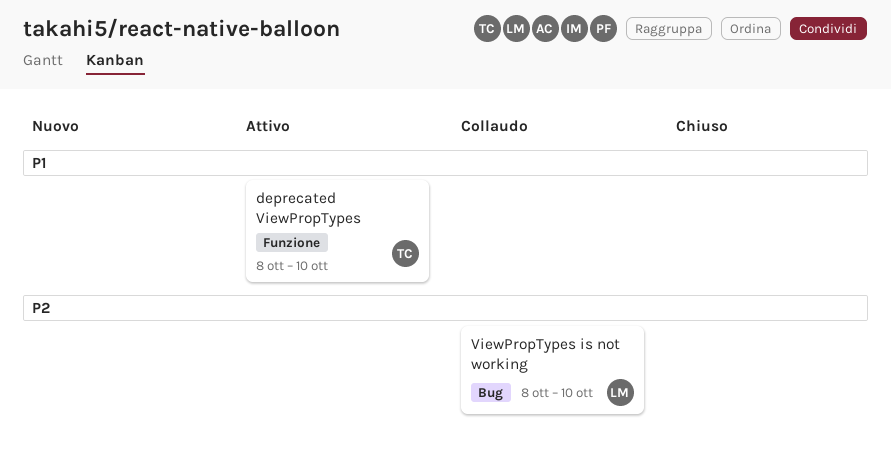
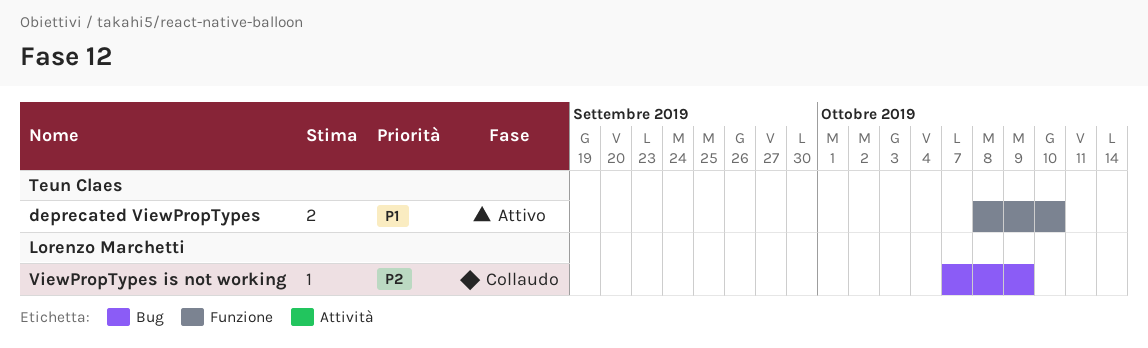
ViewPropTypes is not working, start: Oct 8 -> Oct 7
ViewPropTypes is not working, due: Oct 10 -> Oct 9

